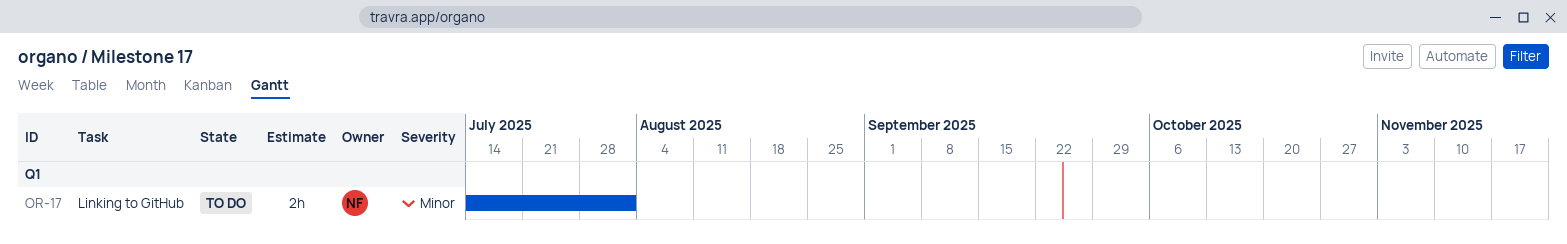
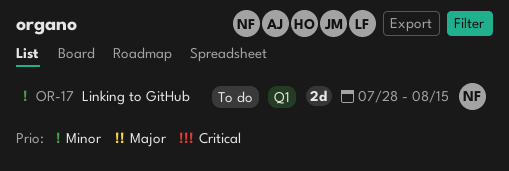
OR-17, estimate: 2h -> 2d
OR-17, start: Jul 14 -> Jul 28
OR-17, due: Aug 1 -> Aug 15

